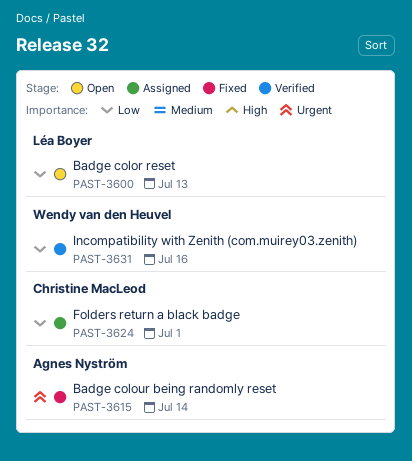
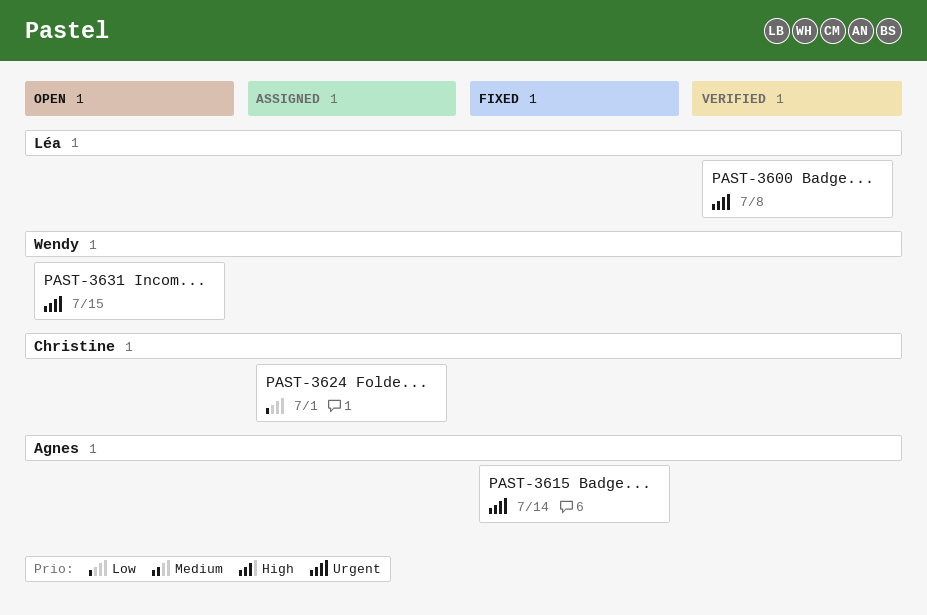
PAST-3600, status: Open -> Verified
PAST-3600, priority: Low -> Urgent
PAST-3600, due: Jul 13 -> Jul 8
PAST-3631, status: Verified -> Open
PAST-3631, priority: Low -> Urgent
PAST-3631, due: Jul 16 -> Jul 15

